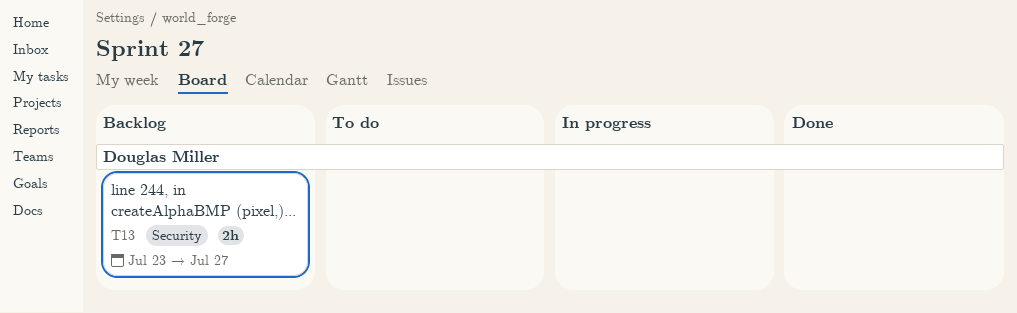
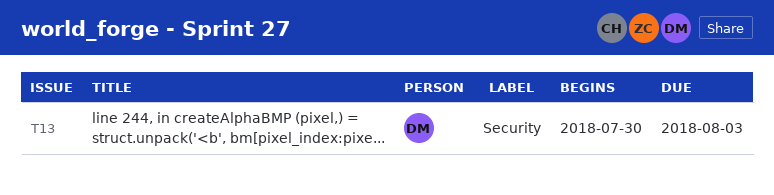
T13, start: Jul 23 -> Jul 30
T13, due: Jul 27 -> Aug 3

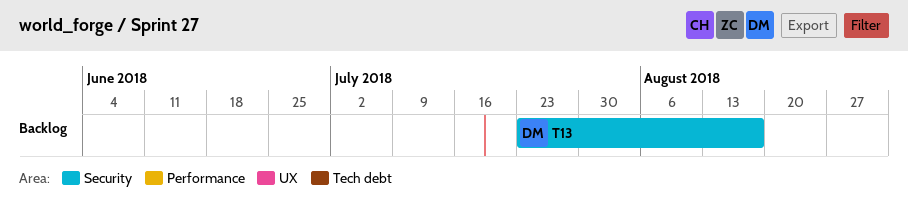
T13, start: Jul 30 -> Jul 23
T13, due: Aug 3 -> Aug 17

